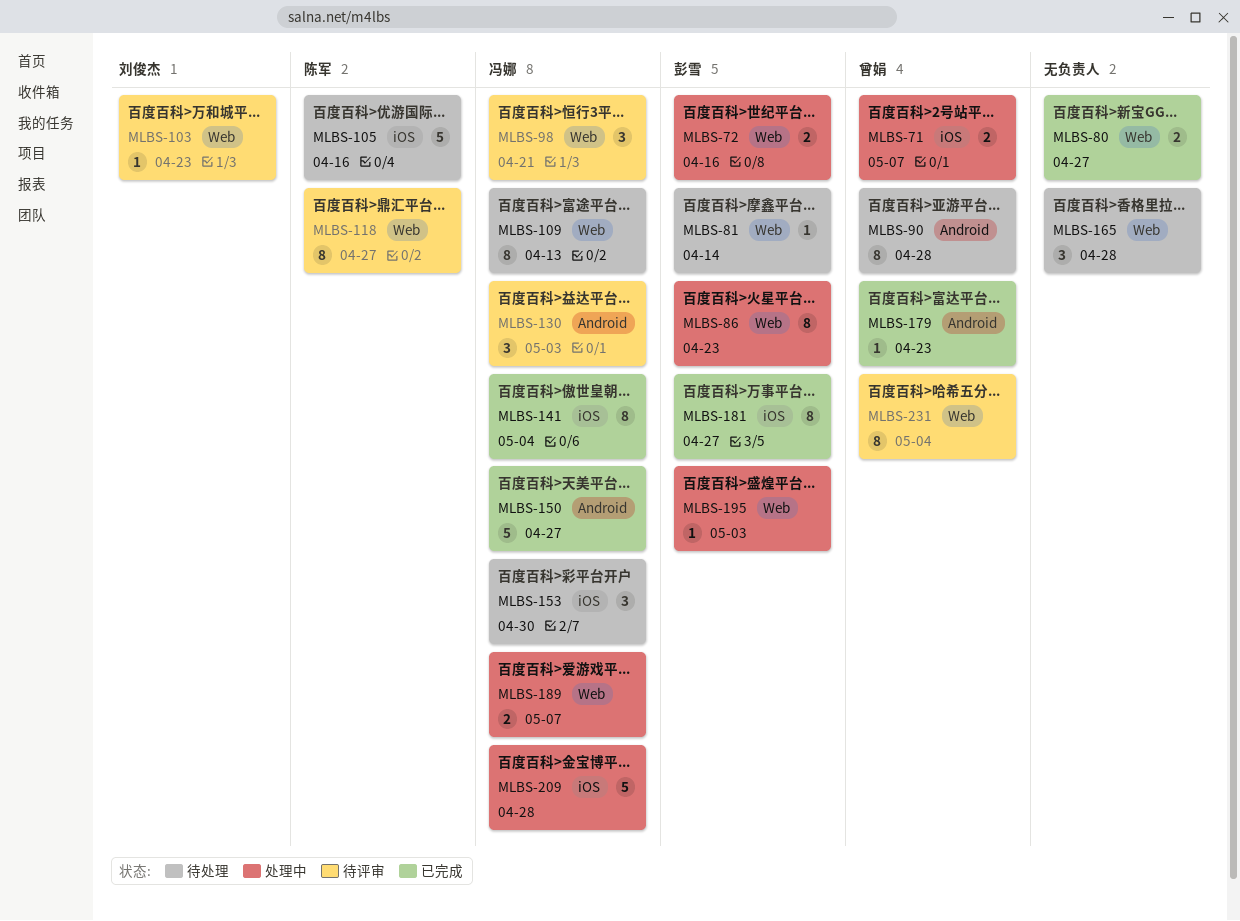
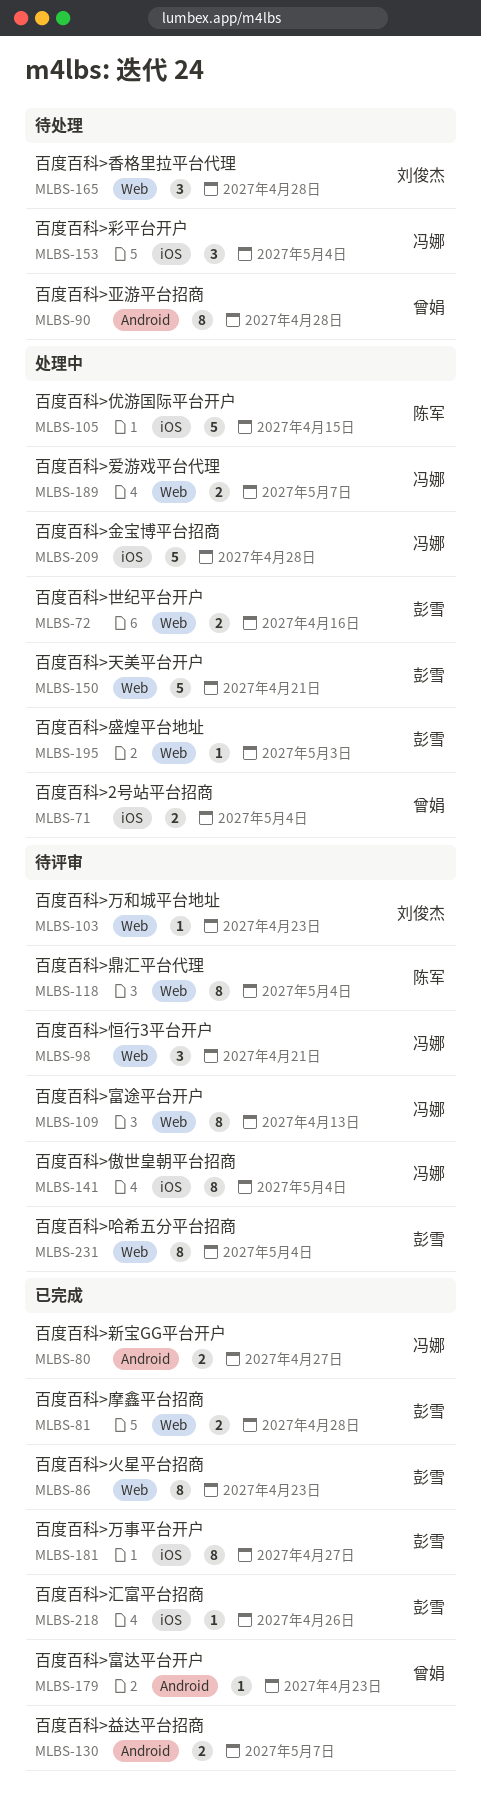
MLBS-71, due: May 7 -> May 4
MLBS-80, owner: none -> 冯娜
MLBS-80, label: Web -> Android
MLBS-81, status: 待处理 -> 已完成
MLBS-81, estimate: 1 -> 2
MLBS-81, due: Apr 14 -> Apr 28
MLBS-86, status: 处理中 -> 已完成
MLBS-105, status: 待处理 -> 处理中
MLBS-105, due: Apr 16 -> Apr 15
MLBS-109, status: 待处理 -> 待评审
MLBS-118, due: Apr 27 -> May 4
MLBS-130, status: 待评审 -> 已完成
MLBS-130, owner: 冯娜 -> none
MLBS-130, estimate: 3 -> 2
MLBS-130, due: May 3 -> May 7
MLBS-141, status: 已完成 -> 待评审
MLBS-150, status: 已完成 -> 处理中
MLBS-150, owner: 冯娜 -> 彭雪
MLBS-150, label: Android -> Web
MLBS-150, due: Apr 27 -> Apr 21
MLBS-153, due: Apr 30 -> May 4
MLBS-165, owner: none -> 刘俊杰
MLBS-218: none -> present
MLBS-231, owner: 曾娟 -> 彭雪

